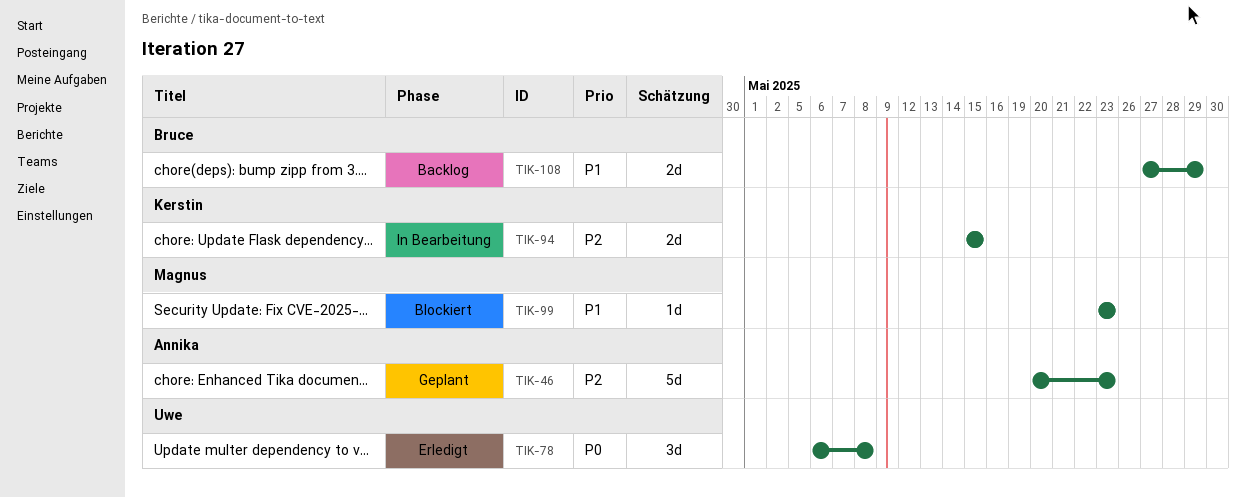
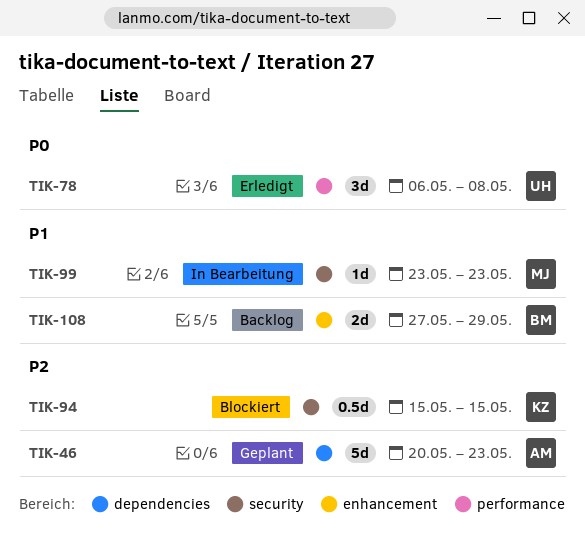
TIK-94, status: In Bearbeitung -> Blockiert
TIK-94, estimate: 2d -> 0.5d
TIK-99, status: Blockiert -> In Bearbeitung

